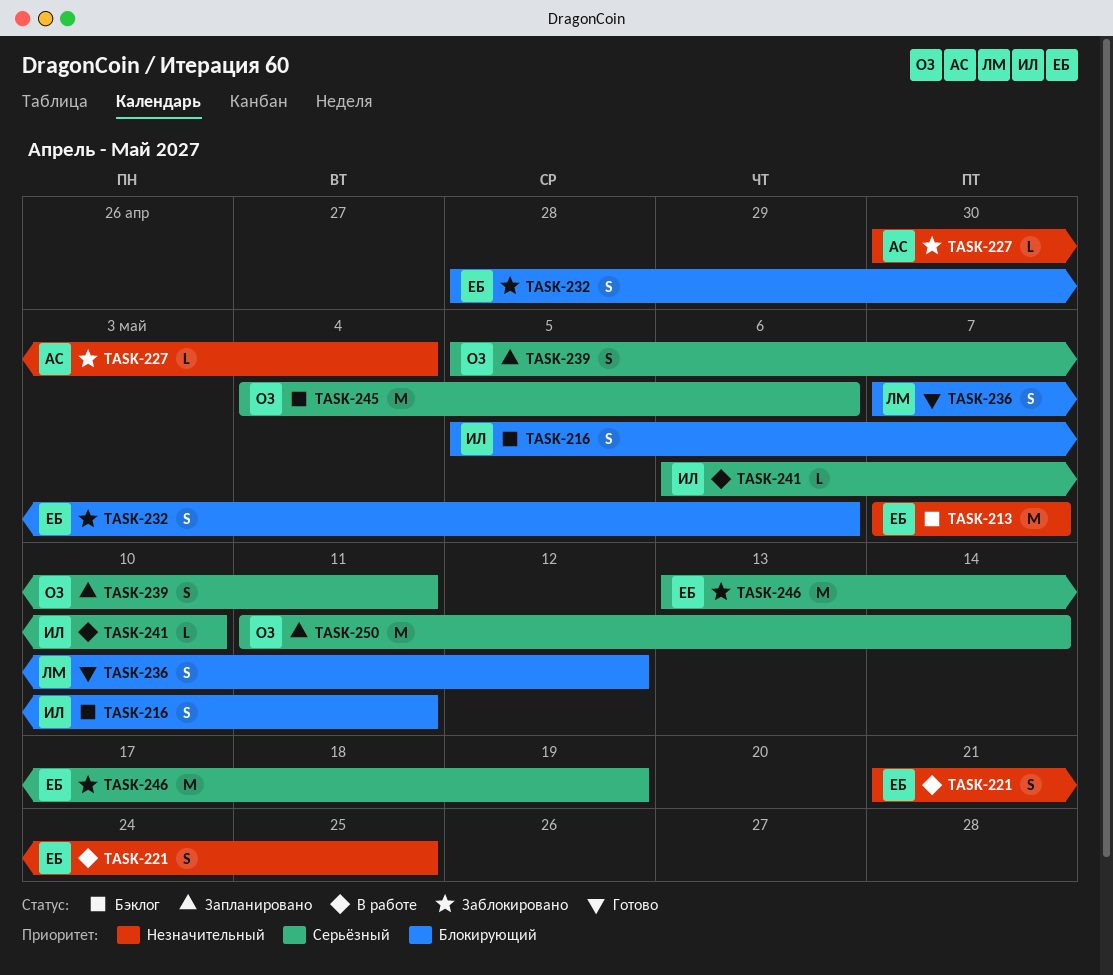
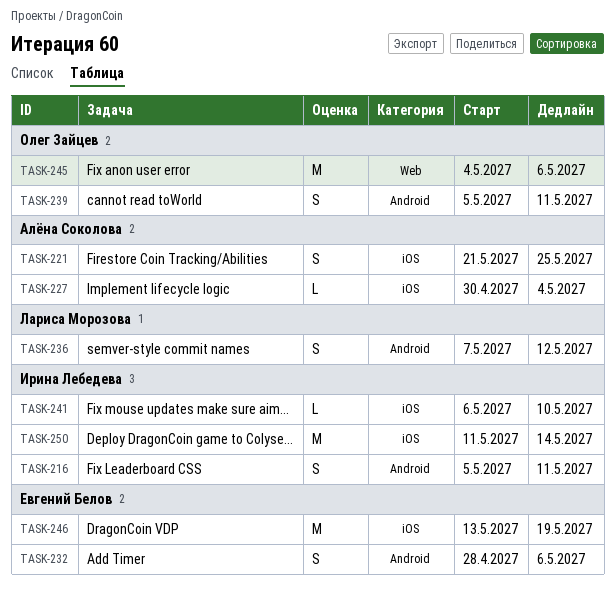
TASK-213: present -> none
TASK-221, owner: Евгений Белов -> Алёна Соколова
TASK-250, owner: Олег Зайцев -> Ирина Лебедева

